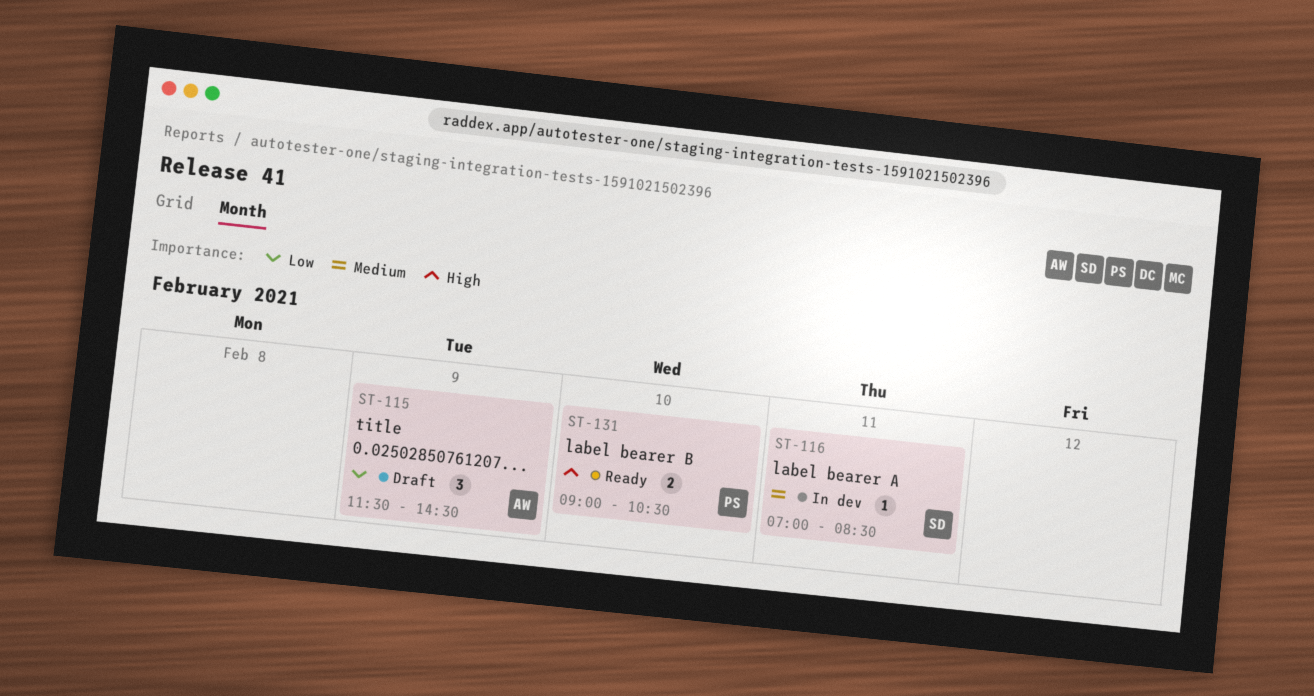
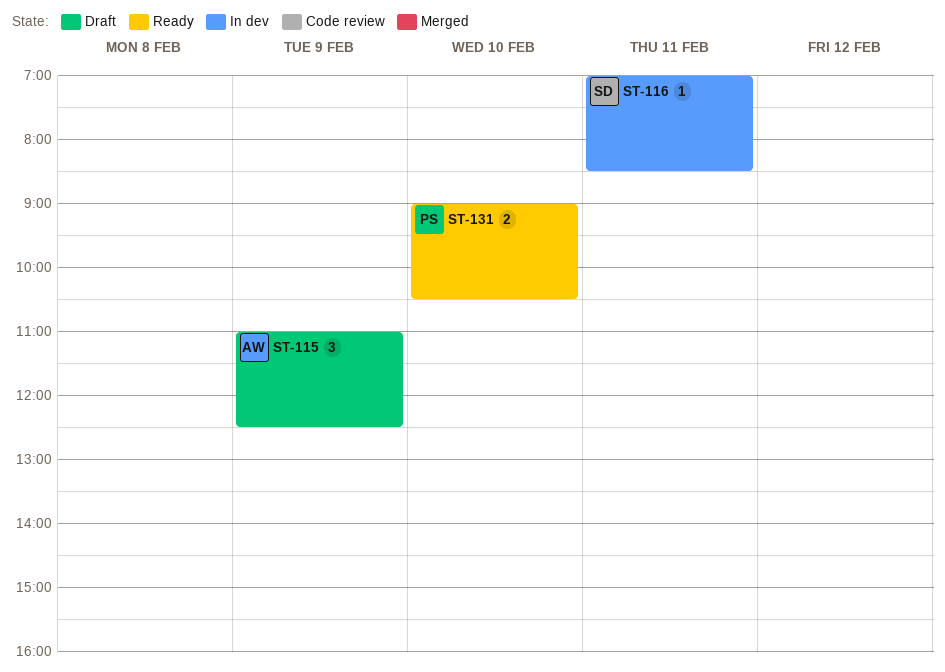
ST-115, begins: 11:30 -> 11:00
ST-115, ends: 14:30 -> 12:30

